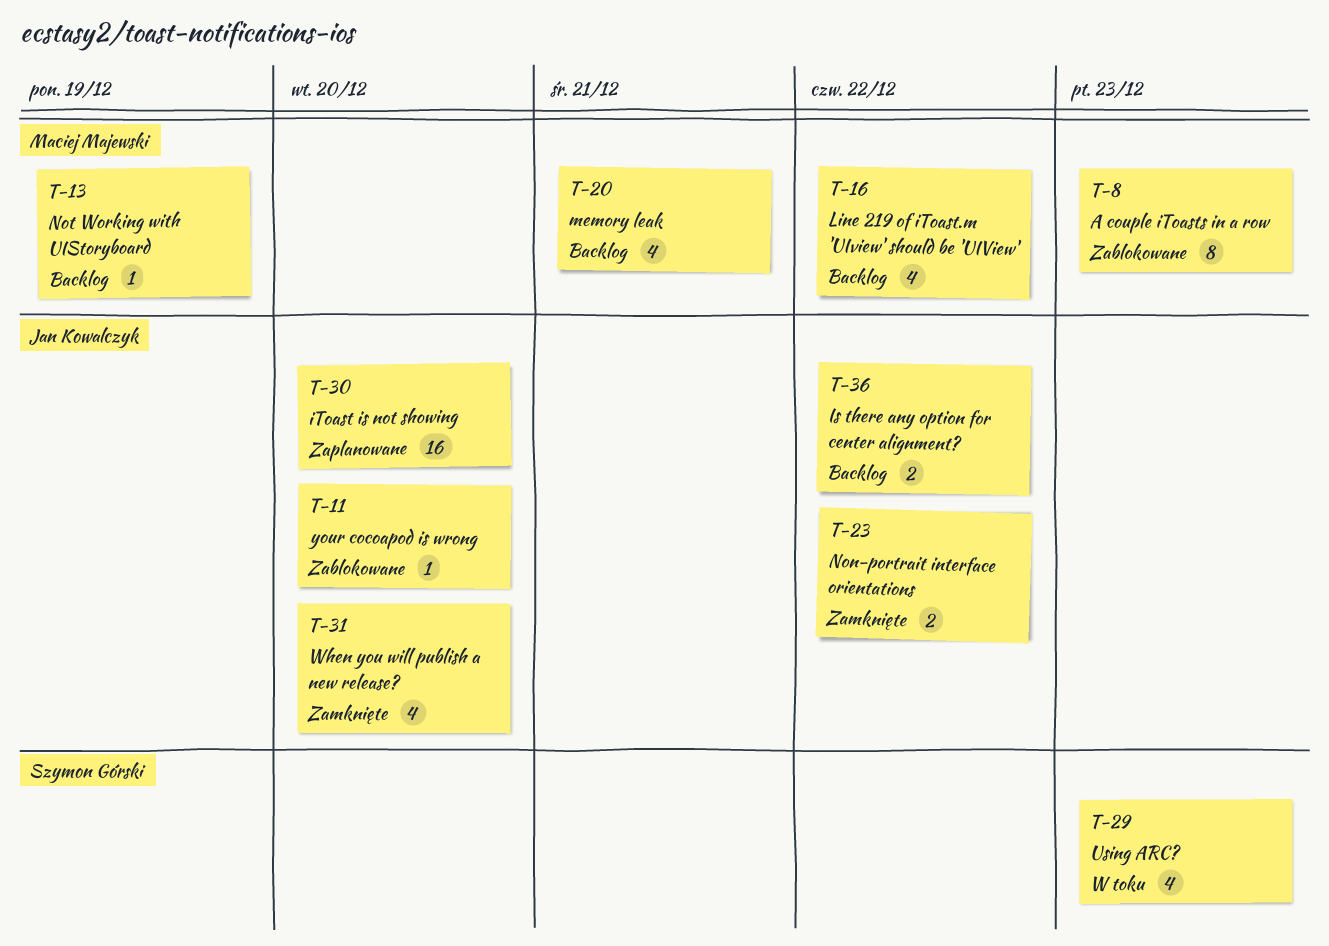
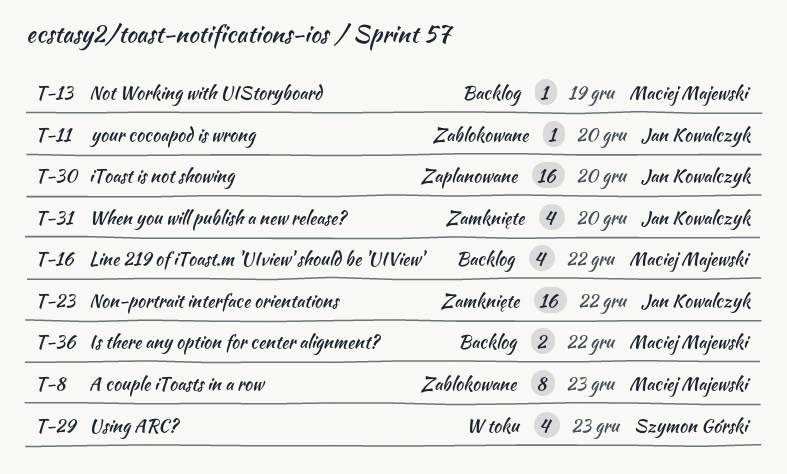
T-20: present -> none
T-23, estimate: 2 -> 16
T-36, owner: Jan Kowalczyk -> Maciej Majewski

